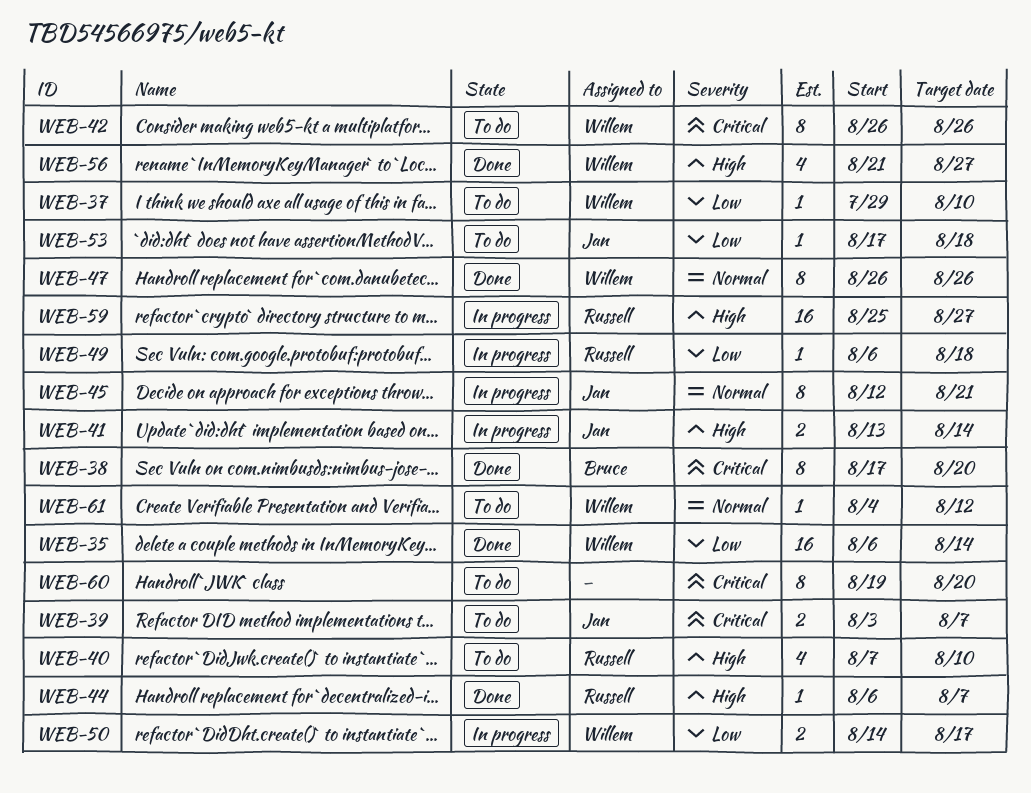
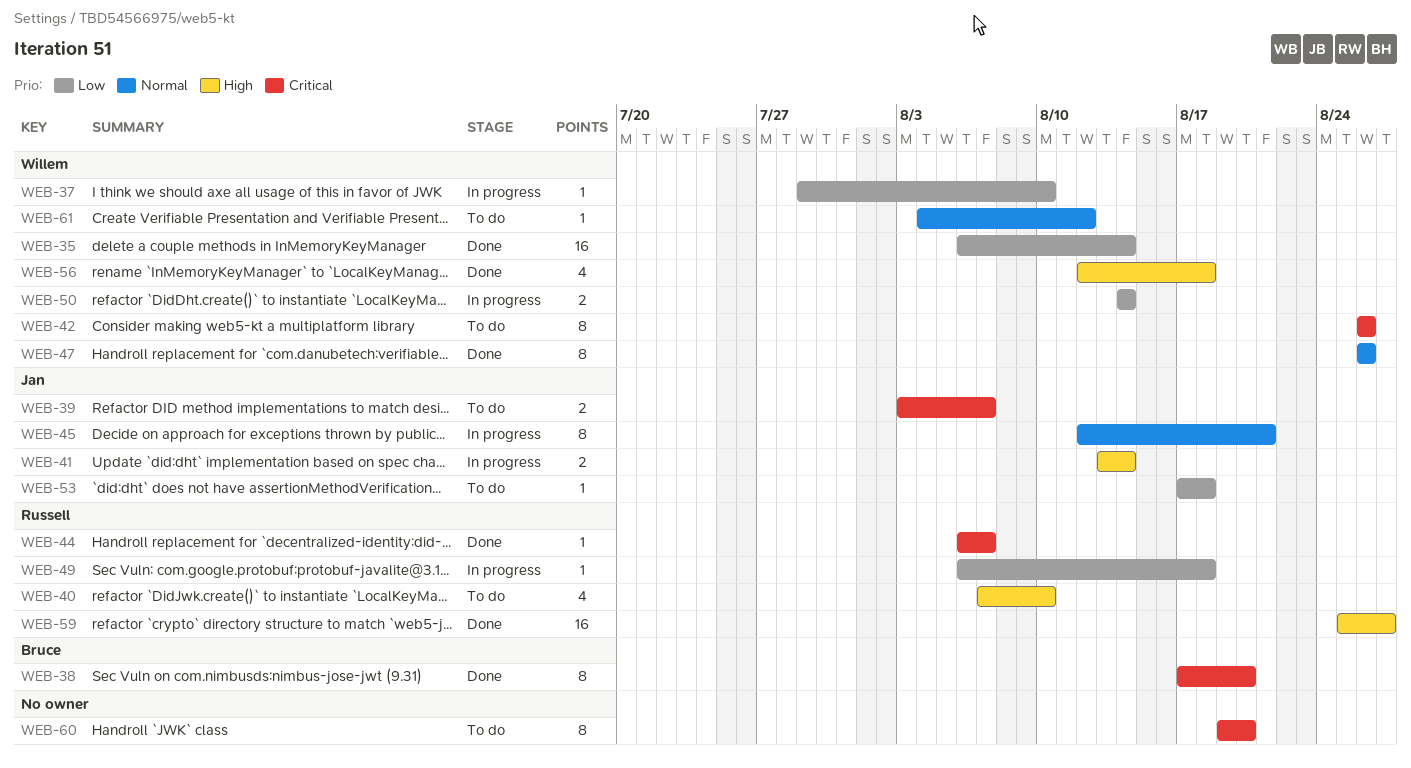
WEB-37, status: To do -> In progress
WEB-44, priority: High -> Critical
WEB-50, due: Aug 17 -> Aug 14
WEB-56, start: Aug 21 -> Aug 12
WEB-56, due: Aug 27 -> Aug 18
WEB-59, status: In progress -> Done

